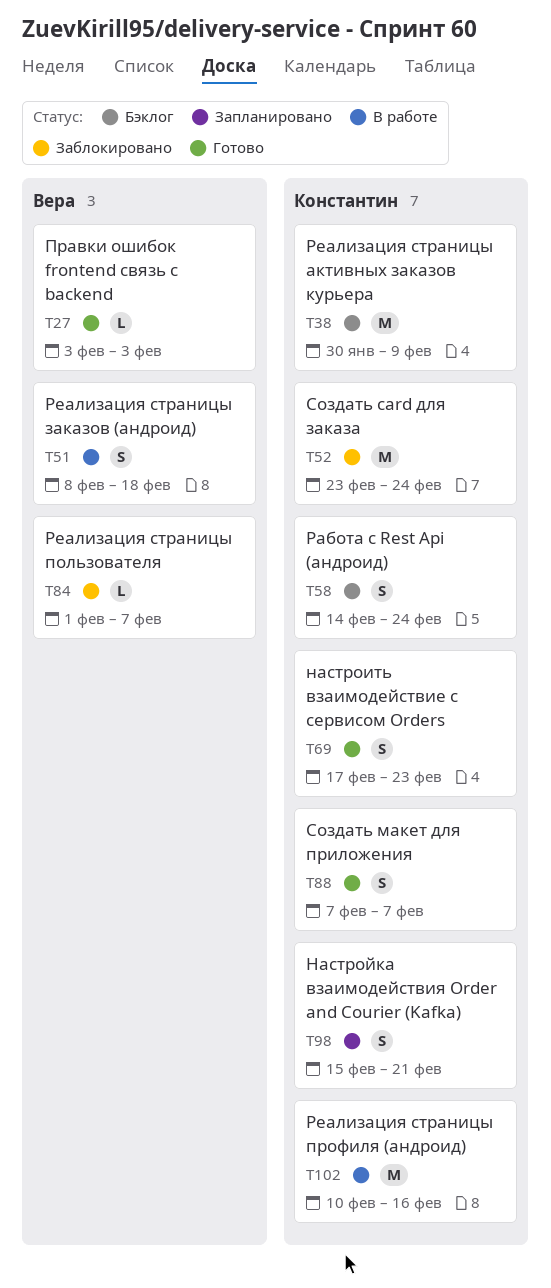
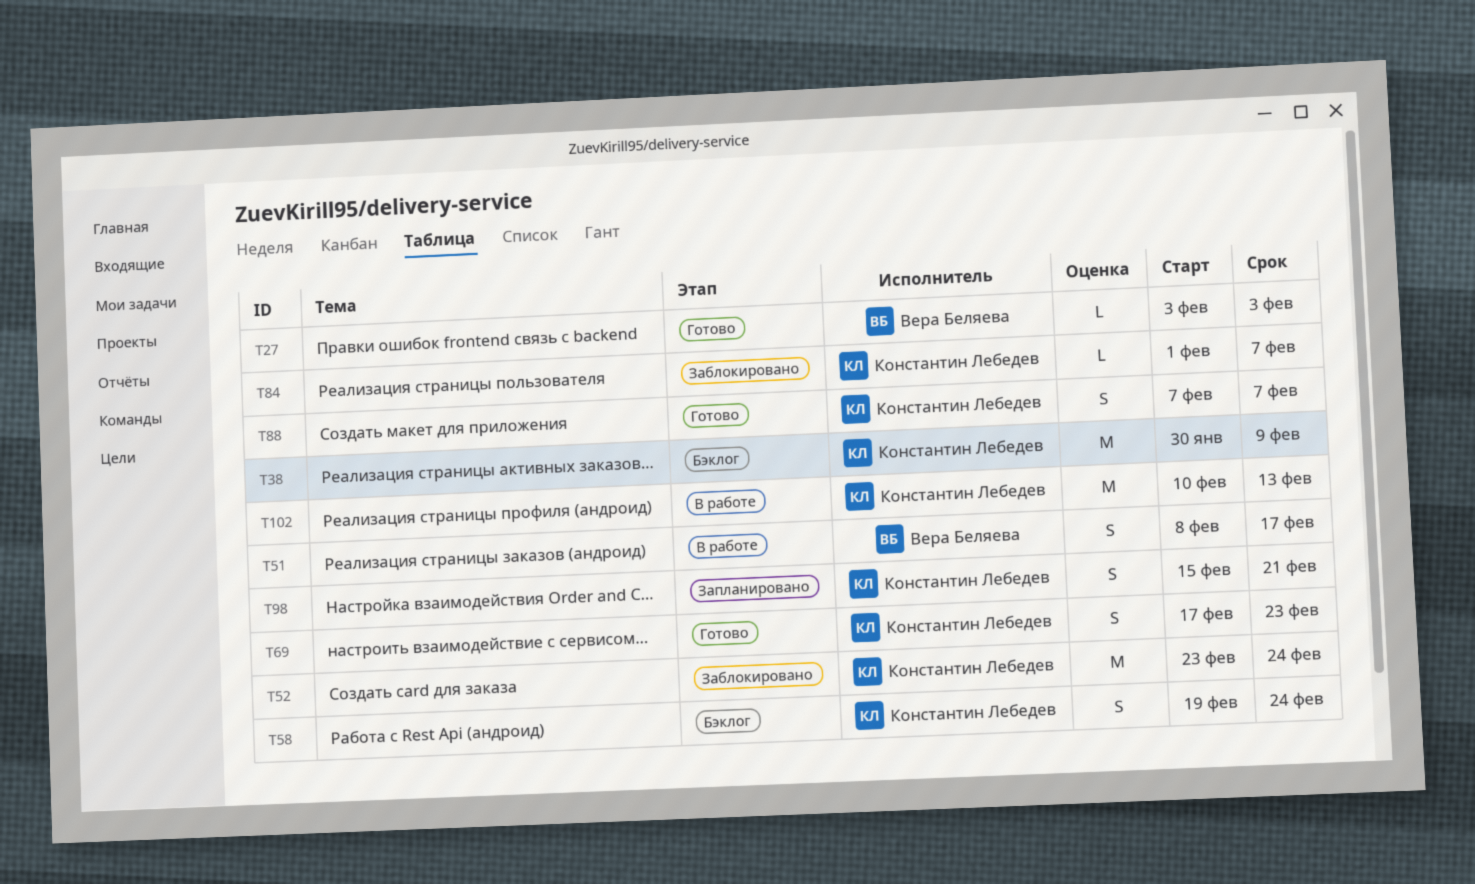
T51, due: Feb 18 -> Feb 17
T58, start: Feb 14 -> Feb 19
T84, owner: Вера Беляева -> Константин Лебедев
T102, due: Feb 16 -> Feb 13

